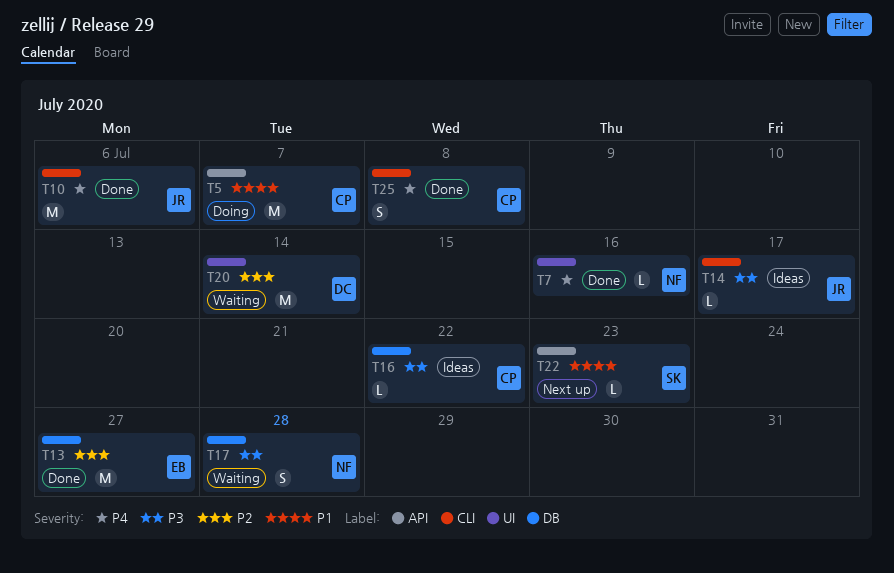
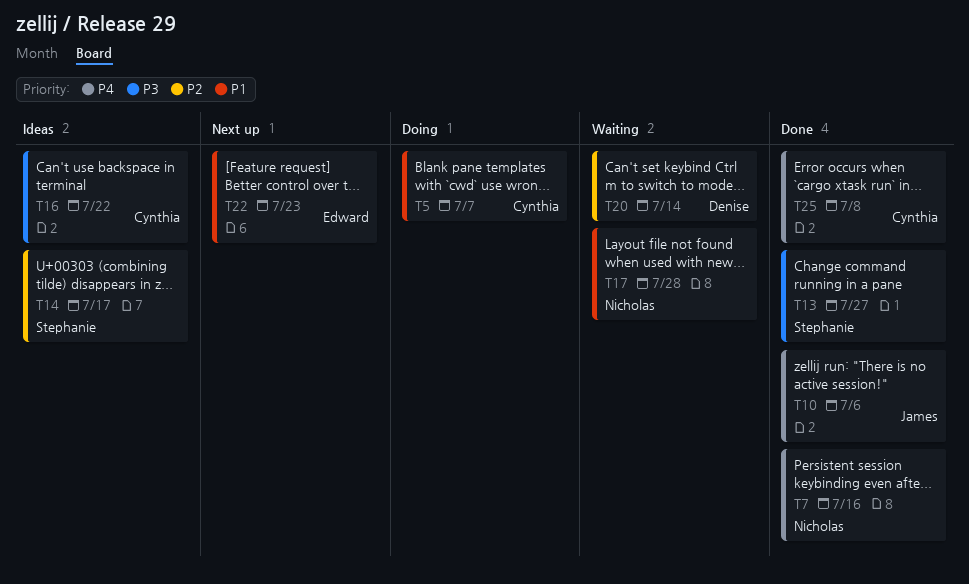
T13, owner: Edward -> Stephanie
T13, priority: P2 -> P3
T14, owner: James -> Stephanie
T14, priority: P3 -> P2
T17, priority: P3 -> P1
T22, owner: Stephanie -> Edward

